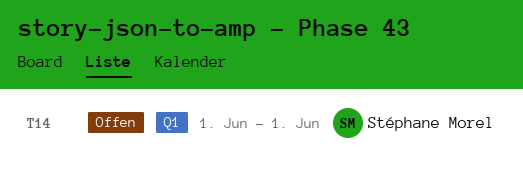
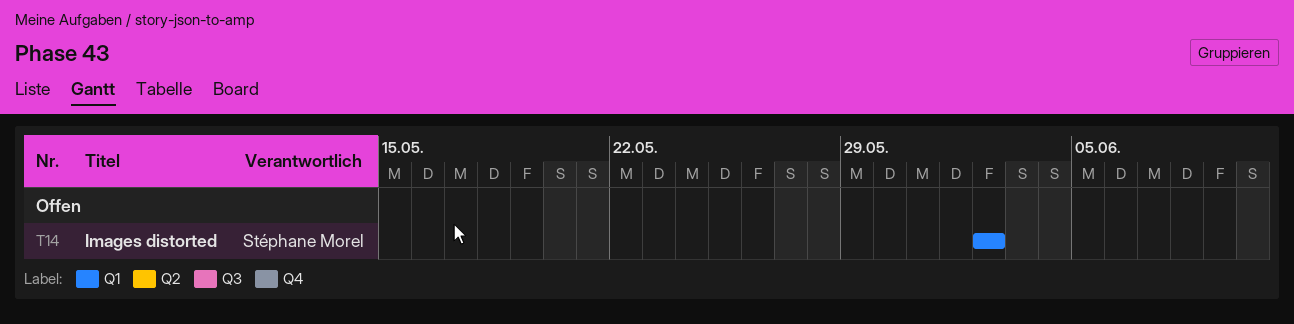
T14, start: Jun 1 -> Jun 2
T14, due: Jun 1 -> Jun 2

